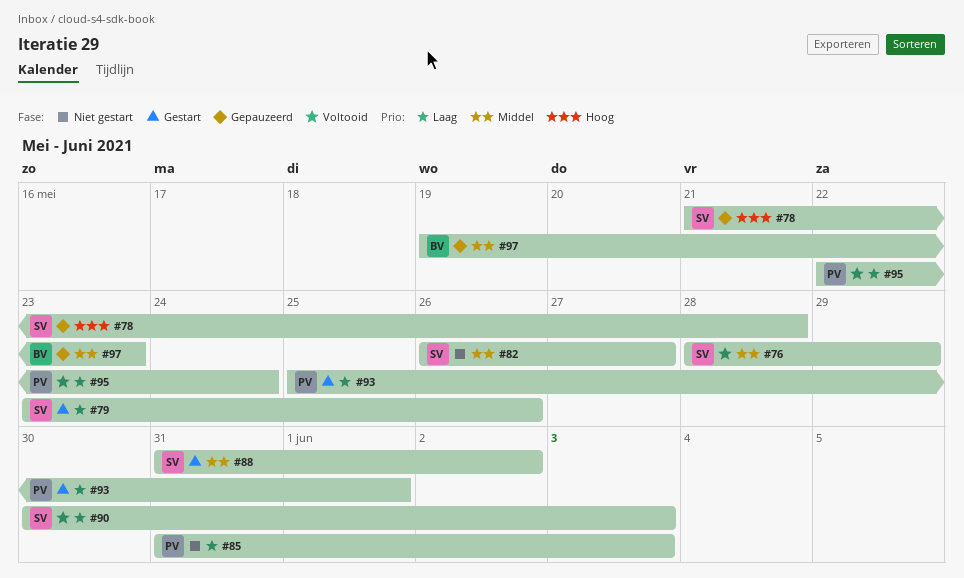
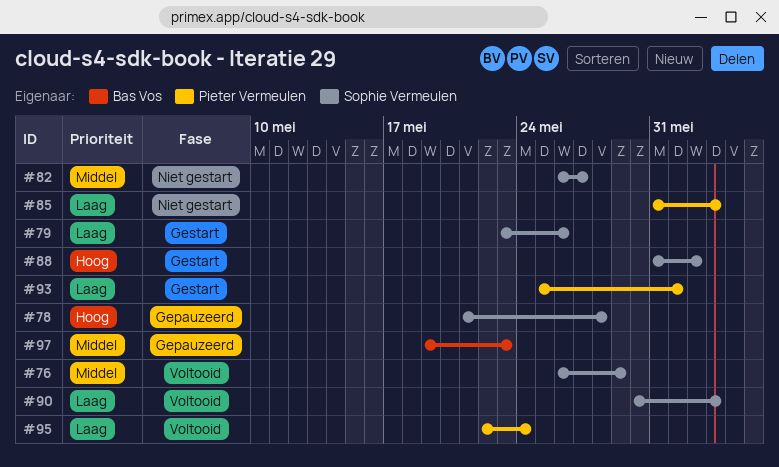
#76, start: May 28 -> May 26
#88, priority: Middel -> Hoog

